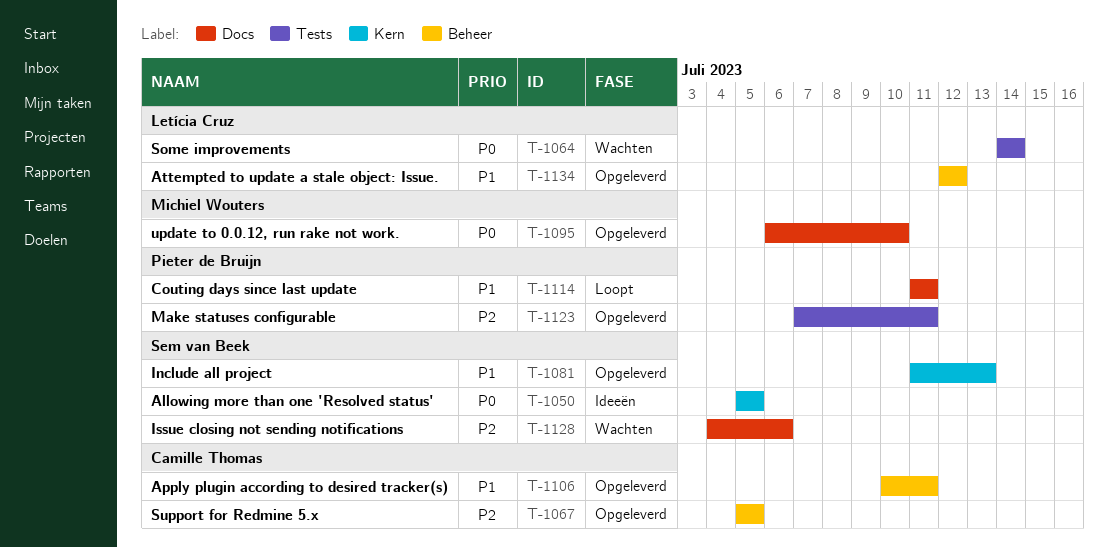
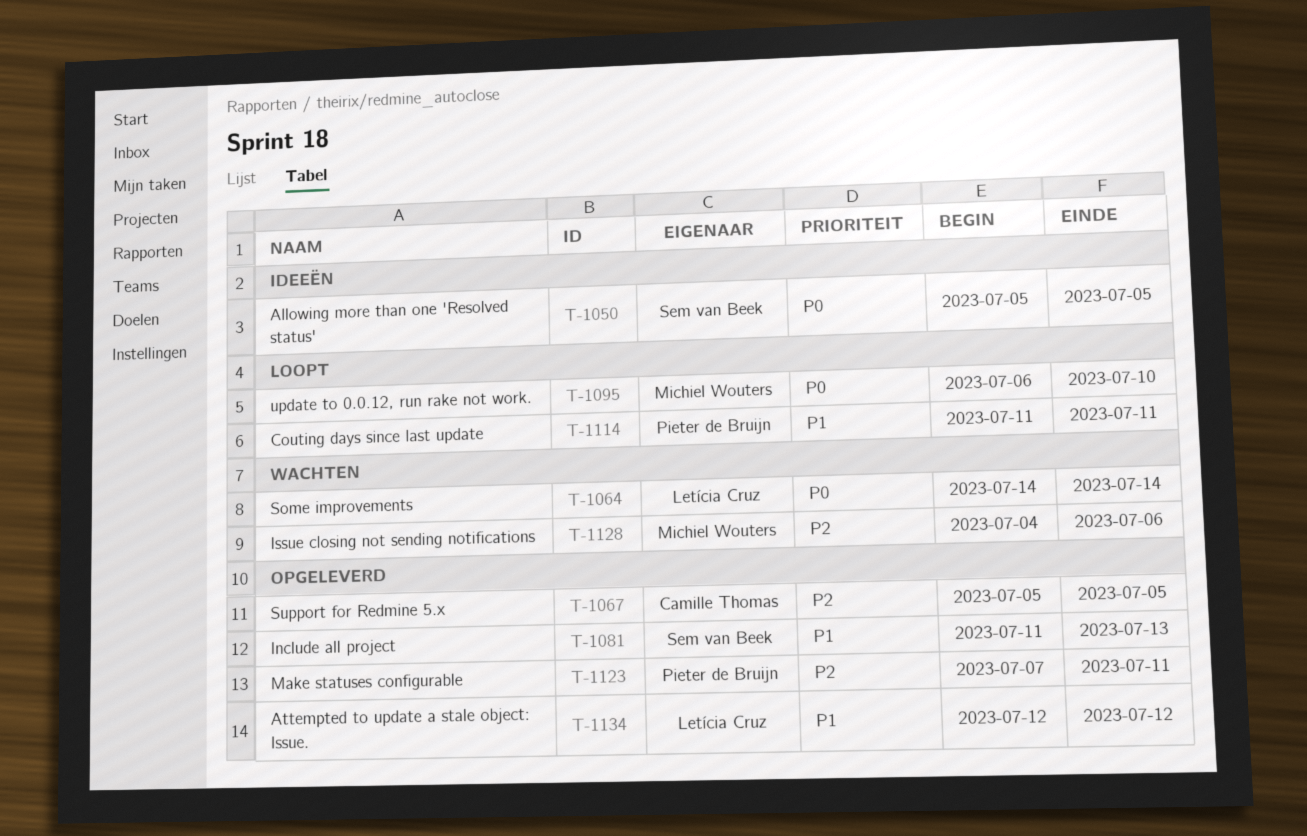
T-1095, status: Opgeleverd -> Loopt
T-1106: present -> none
T-1128, owner: Sem van Beek -> Michiel Wouters

